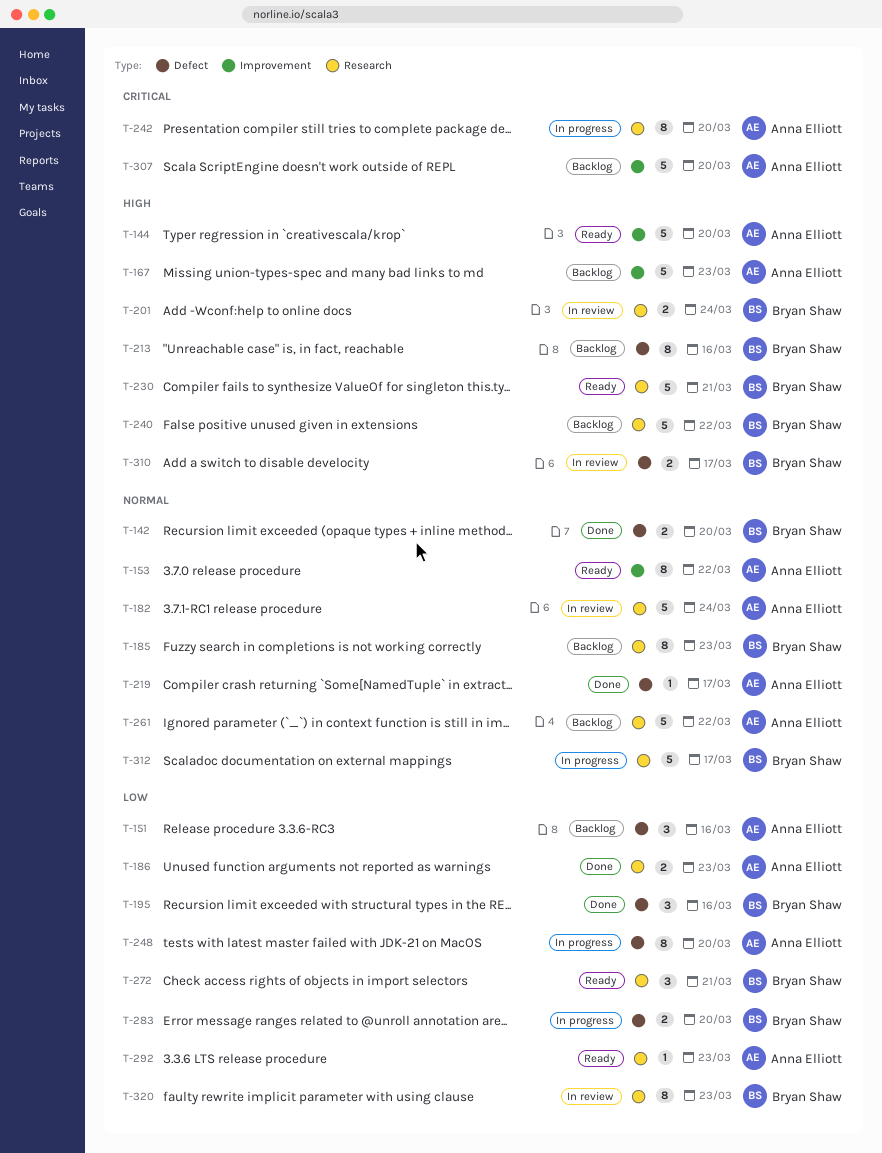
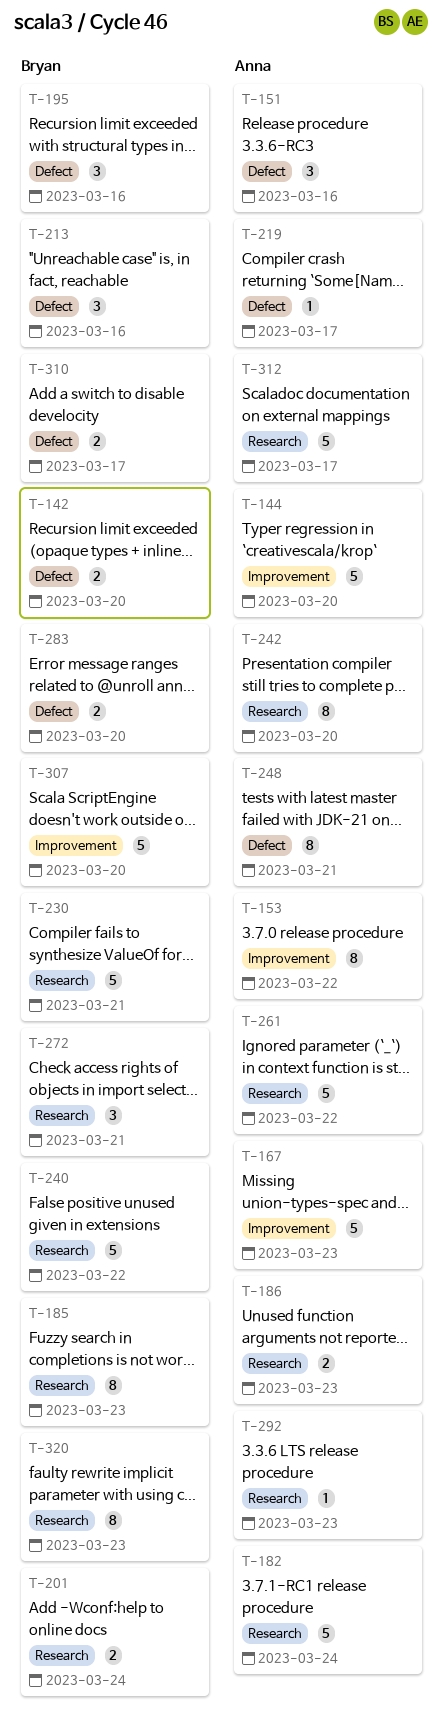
T-213, estimate: 8 -> 3
T-248, due: Mar 20 -> Mar 21
T-307, owner: Anna Elliott -> Bryan Shaw
T-312, owner: Bryan Shaw -> Anna Elliott

